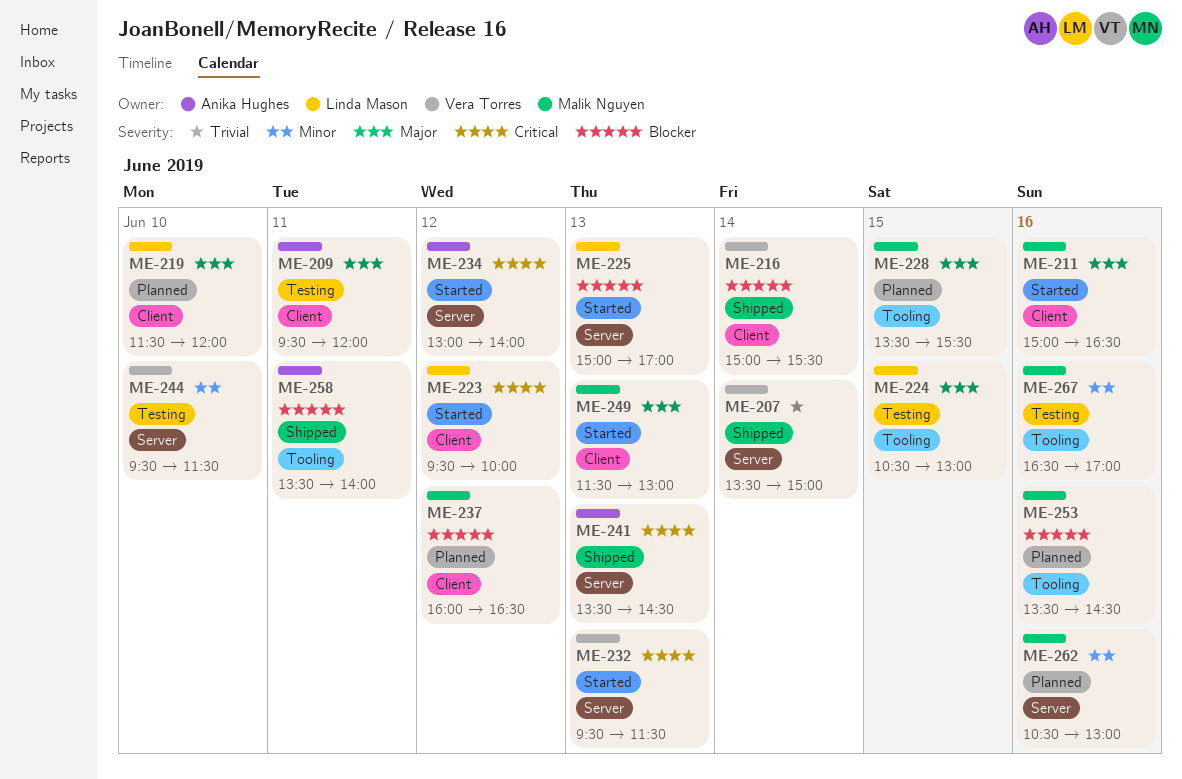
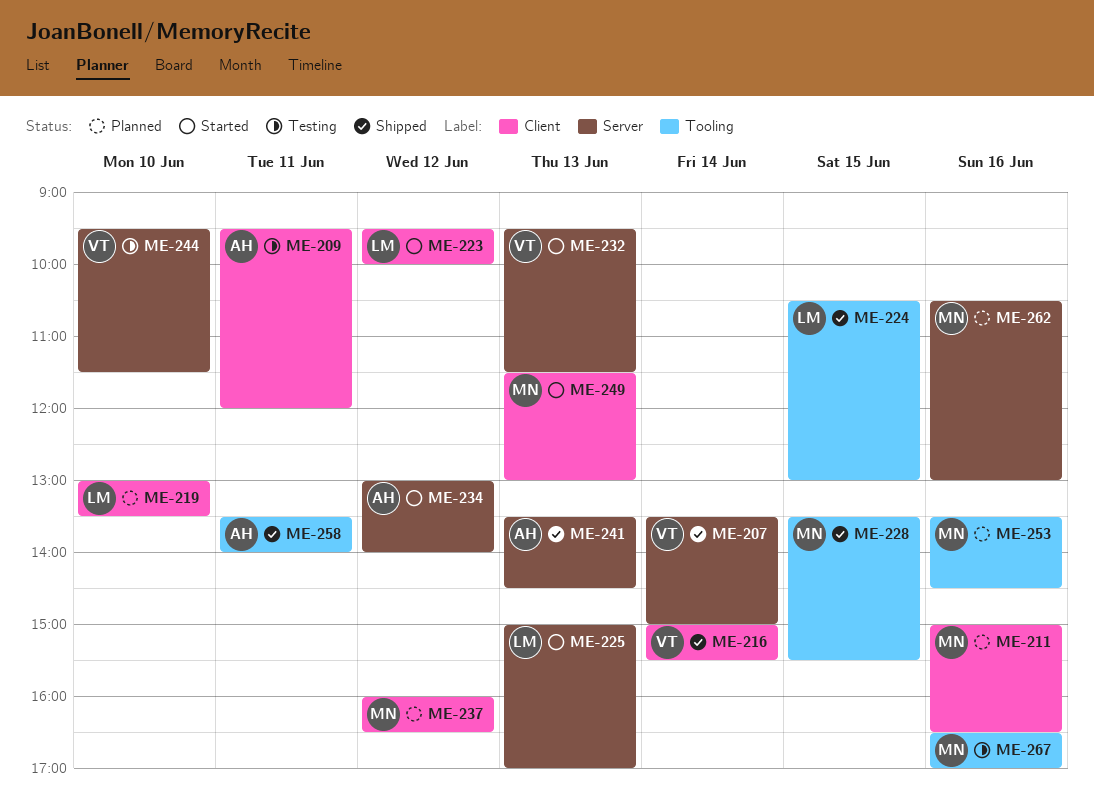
ME-211, status: Started -> Planned
ME-219, begins: 11:30 -> 13:00
ME-219, ends: 12:00 -> 13:30
ME-224, status: Testing -> Shipped
ME-228, status: Planned -> Shipped

